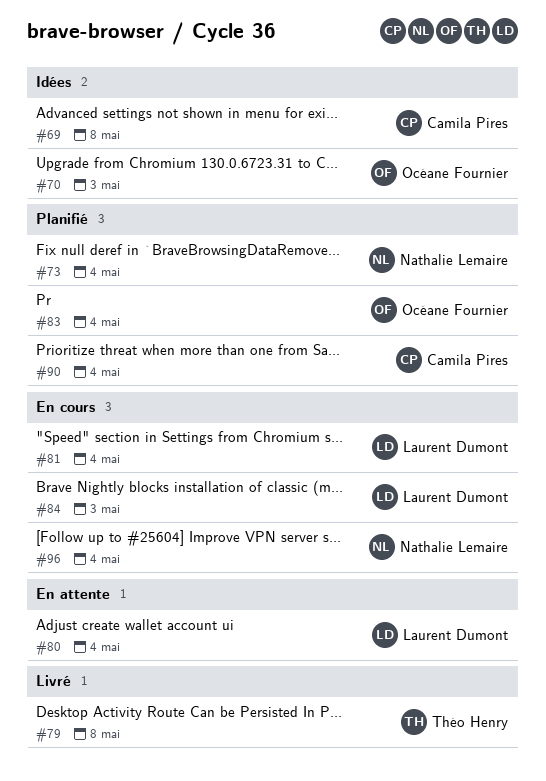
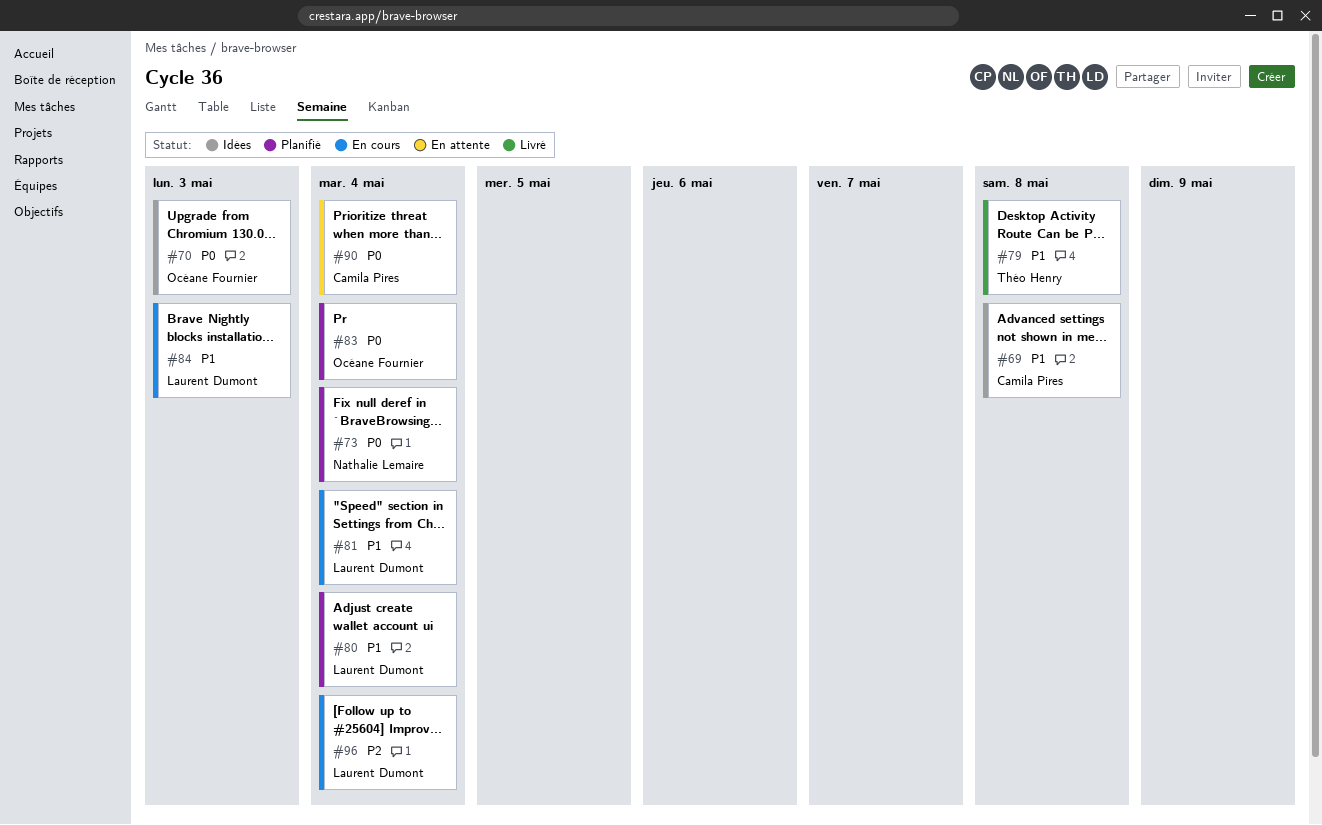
#80, status: En attente -> Planifié
#90, status: Planifié -> En attente
#96, owner: Nathalie Lemaire -> Laurent Dumont

